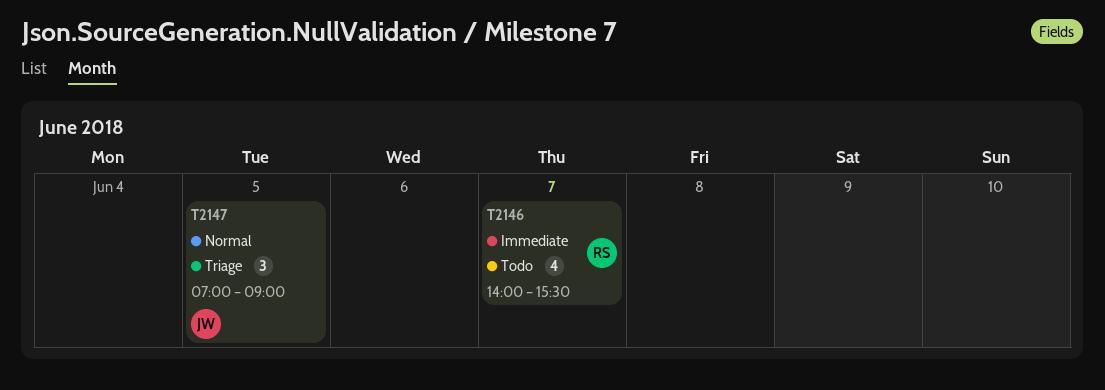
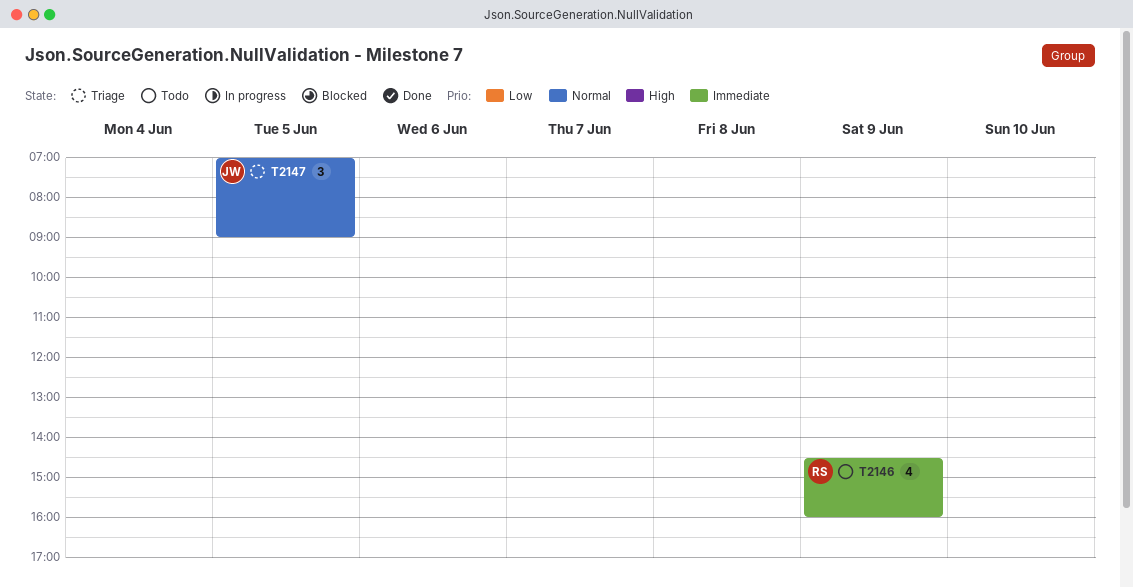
T2146, day: Jun 7 -> Jun 9
T2146, begins: 14:00 -> 14:30
T2146, ends: 15:30 -> 16:00

